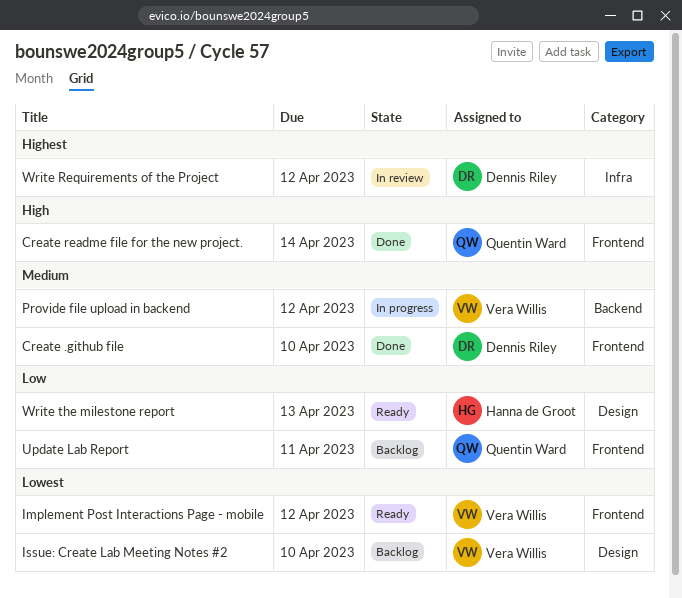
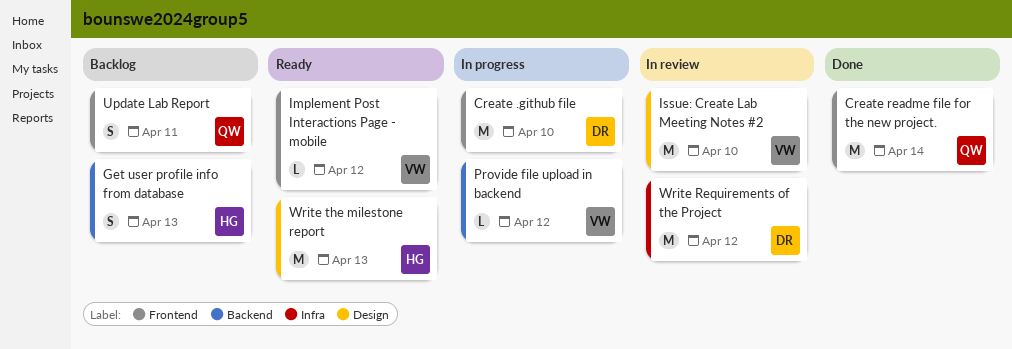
Create .github file, status: Done -> In progress
Get user profile info from database: none -> present
Issue: Create Lab Meeting Notes #2, status: Backlog -> In review

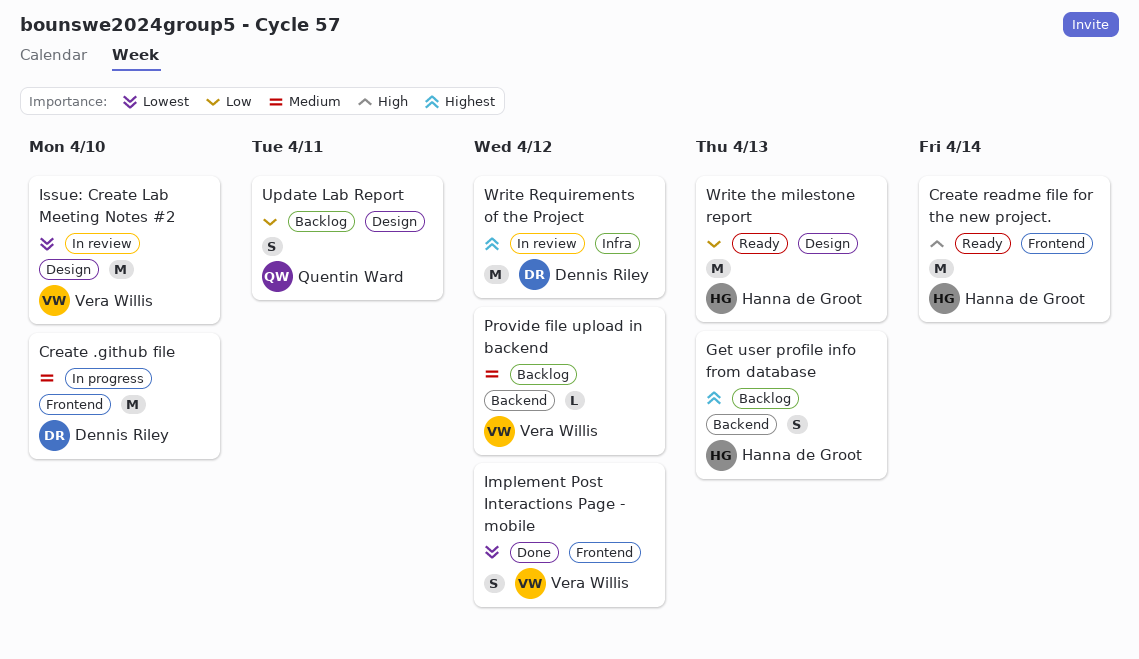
Create readme file for the new project., status: Done -> Ready
Create readme file for the new project., owner: Quentin Ward -> Hanna de Groot
Implement Post Interactions Page - mobile, status: Ready -> Done
Implement Post Interactions Page - mobile, estimate: L -> S
Provide file upload in backend, status: In progress -> Backlog
Update Lab Report, label: Frontend -> Design

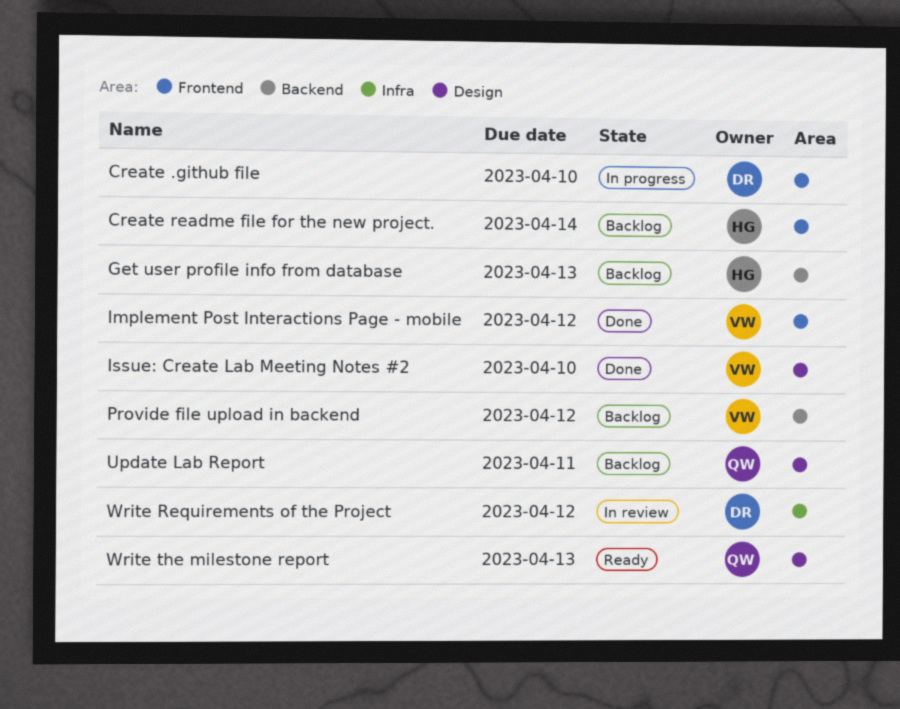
Create readme file for the new project., status: Ready -> Backlog
Issue: Create Lab Meeting Notes #2, status: In review -> Done
Write the milestone report, owner: Hanna de Groot -> Quentin Ward

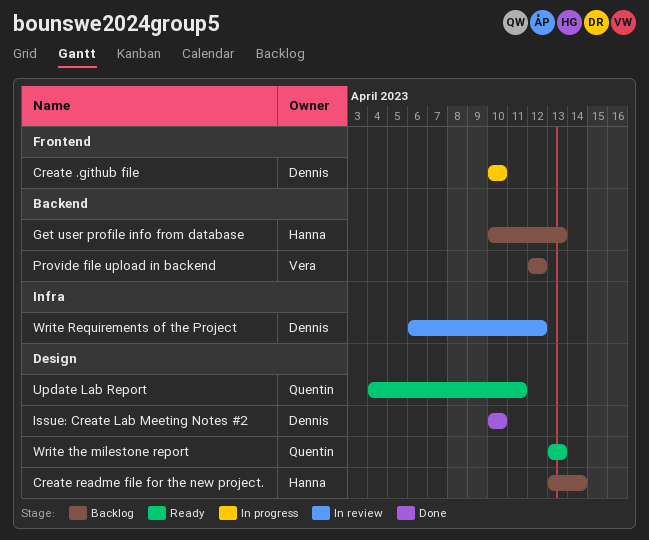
Create readme file for the new project., label: Frontend -> Design
Implement Post Interactions Page - mobile: present -> none
Issue: Create Lab Meeting Notes #2, owner: Vera -> Dennis
Update Lab Report, status: Backlog -> Ready

